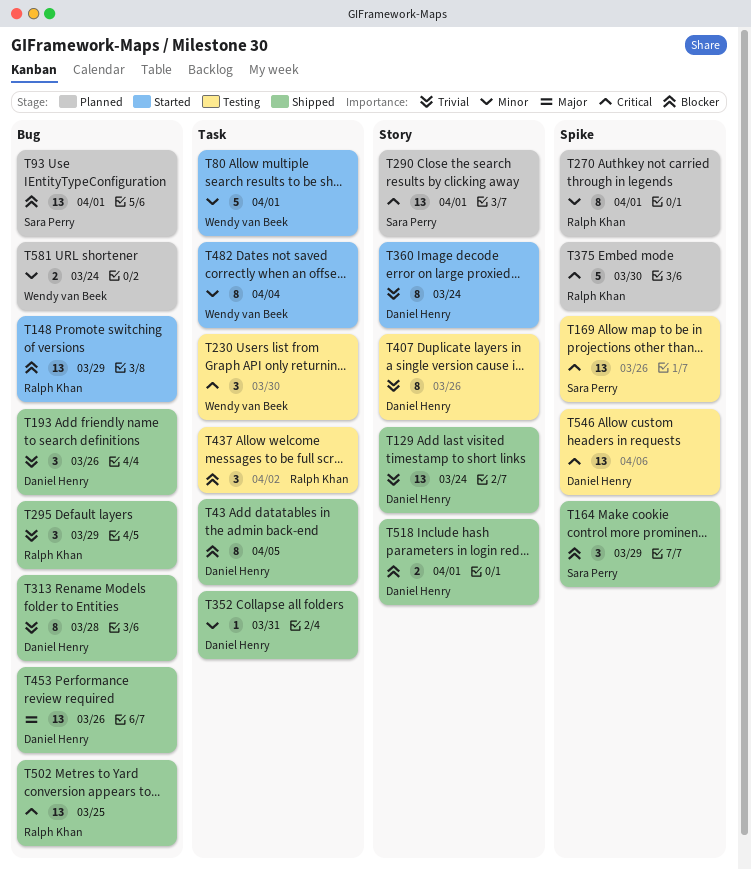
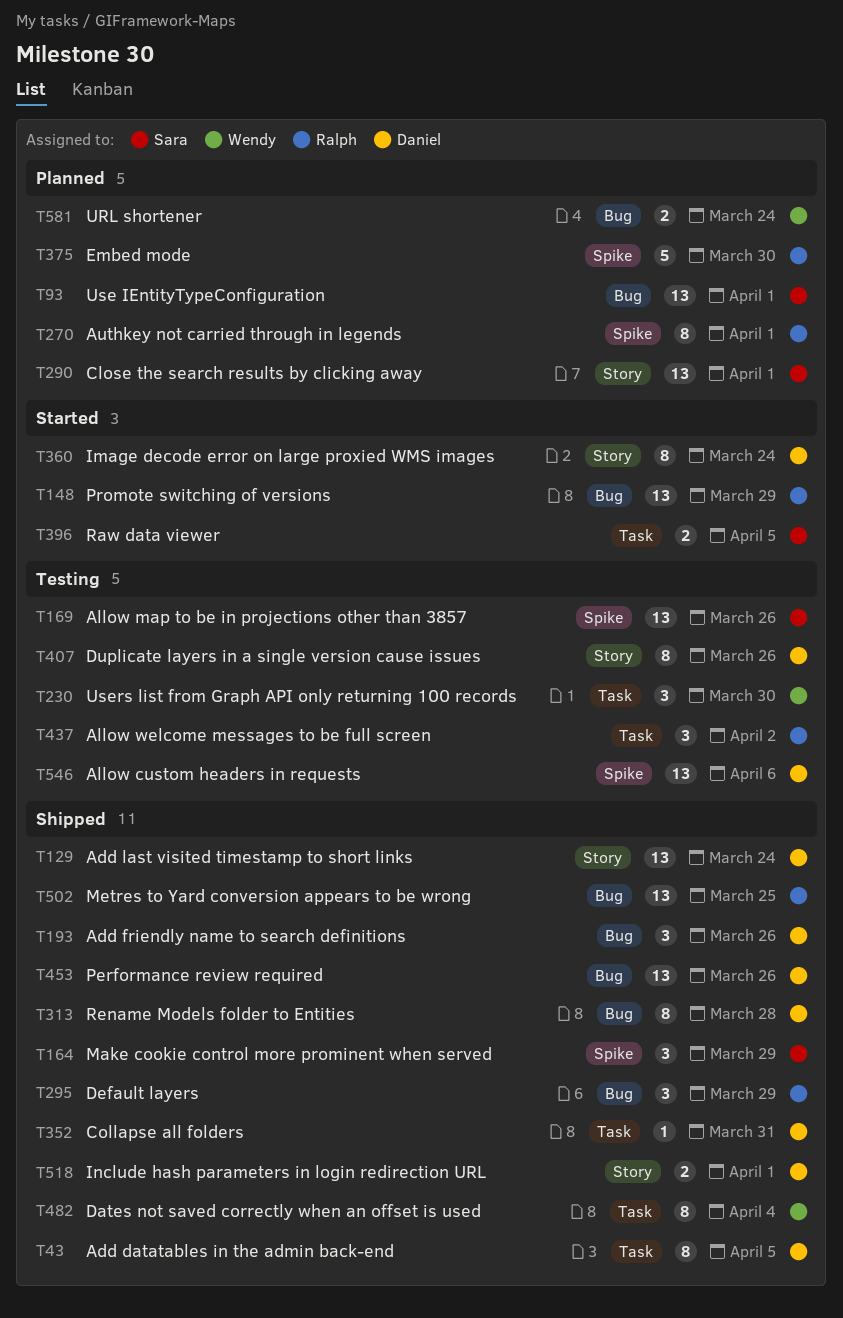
T80: present -> none
T396: none -> present
T482, status: Started -> Shipped

